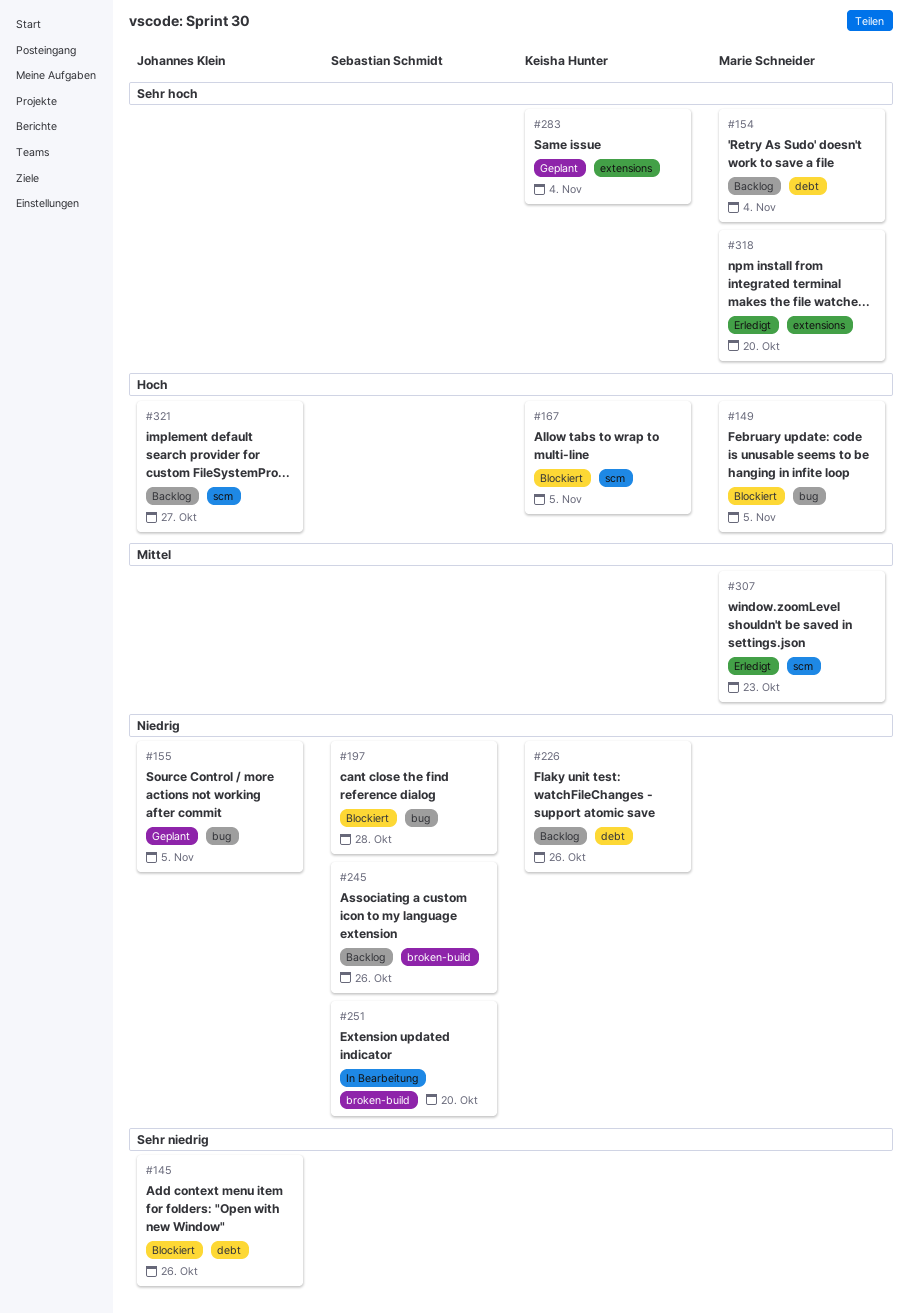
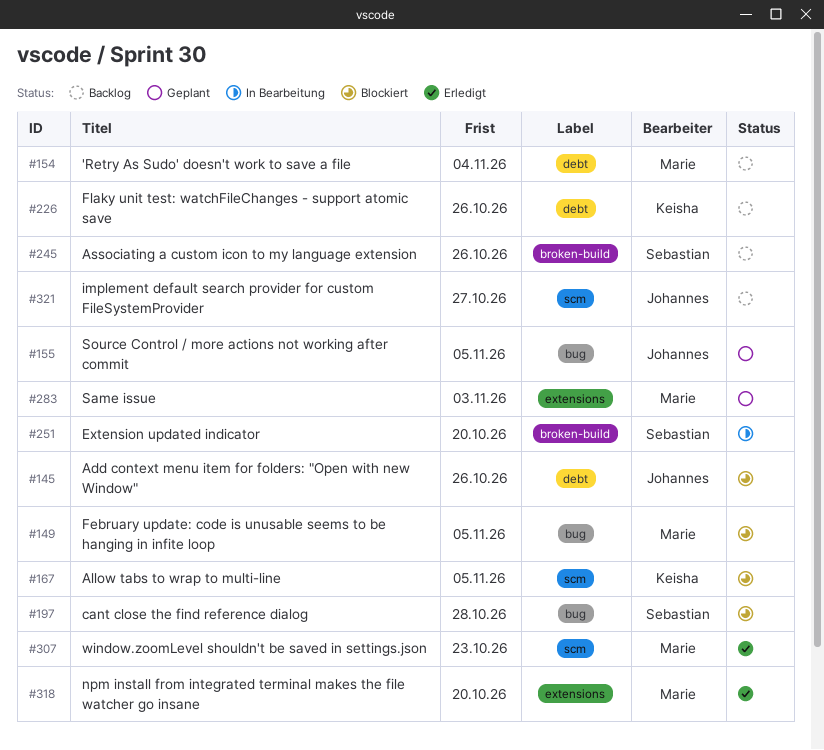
#283, owner: Keisha Hunter -> Marie Schneider
#283, due: Nov 4 -> Nov 3

